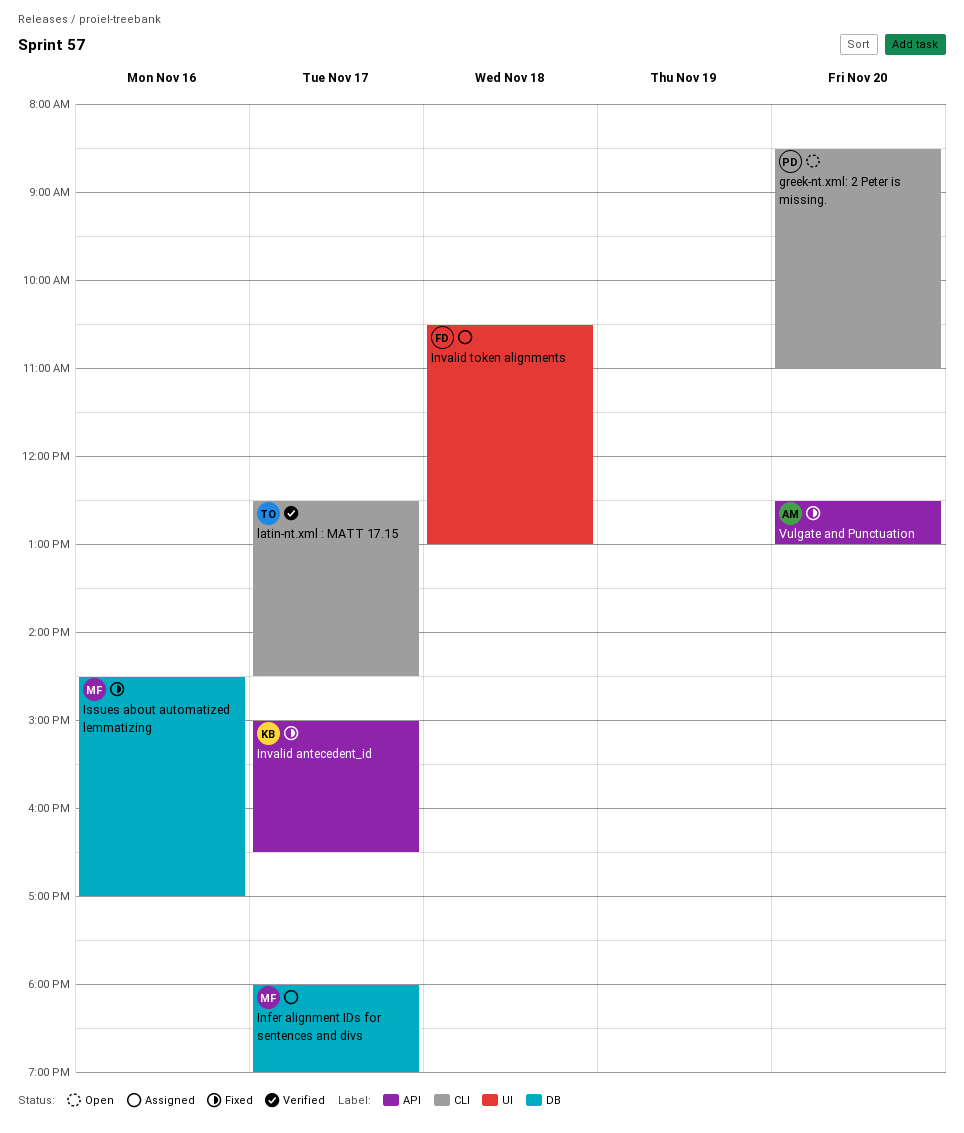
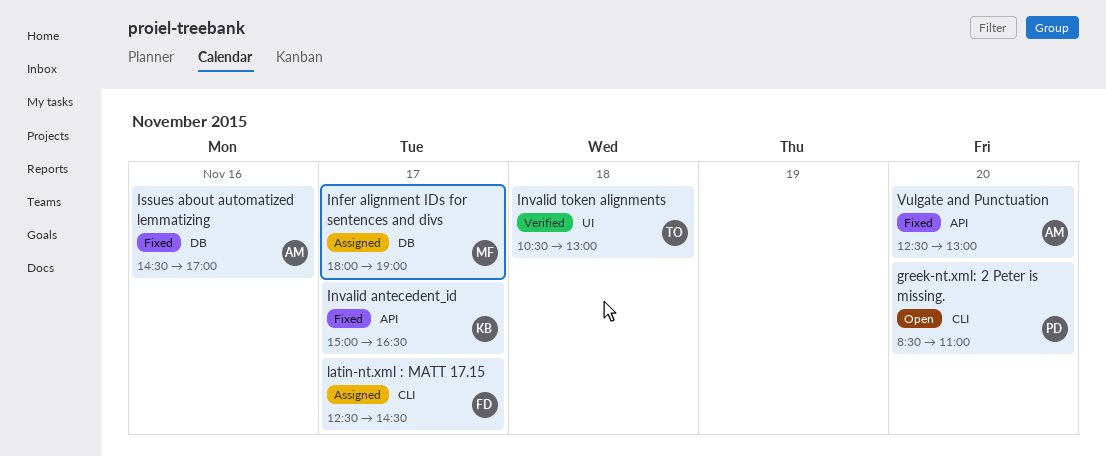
Invalid token alignments, status: Assigned -> Verified
Invalid token alignments, owner: FD -> TO
Issues about automatized lemmatizing, owner: MF -> AM
latin-nt.xml : MATT 17.15, status: Verified -> Assigned
latin-nt.xml : MATT 17.15, owner: TO -> FD

